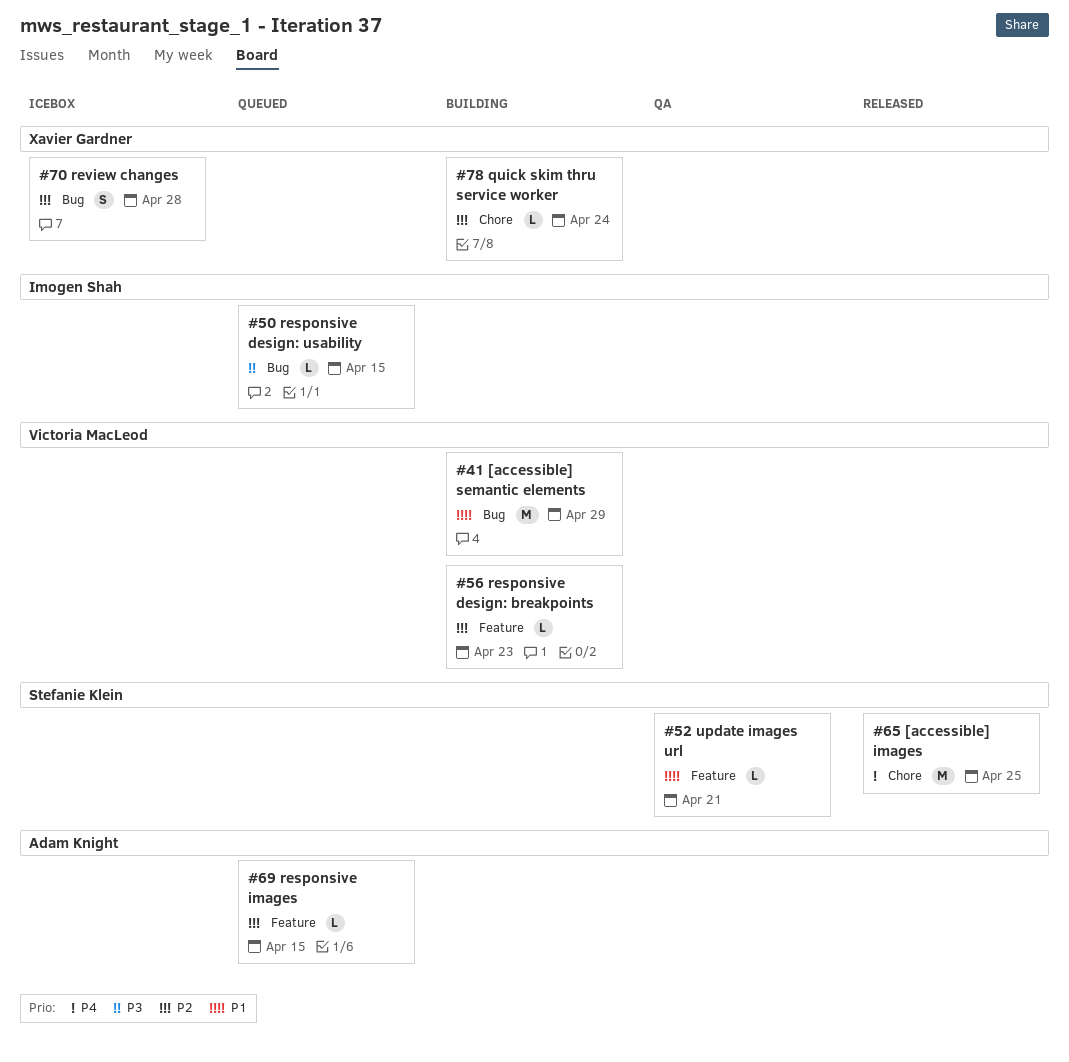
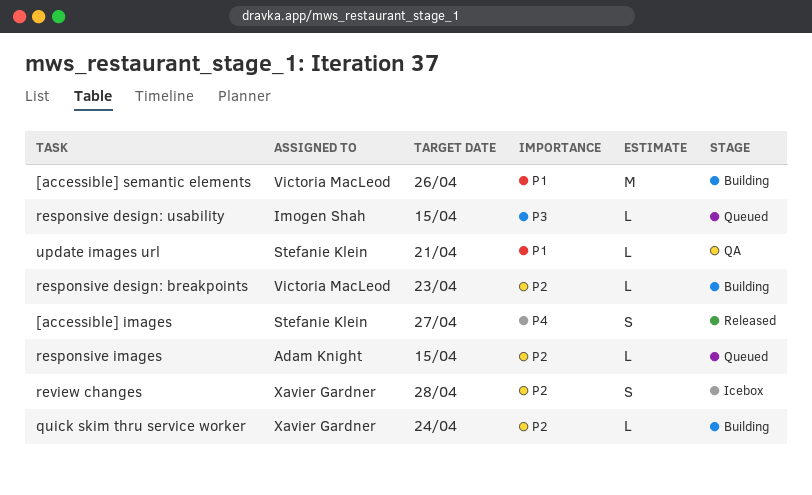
[accessible] images, estimate: M -> S
[accessible] images, due: Apr 25 -> Apr 27
[accessible] semantic elements, due: Apr 29 -> Apr 26

